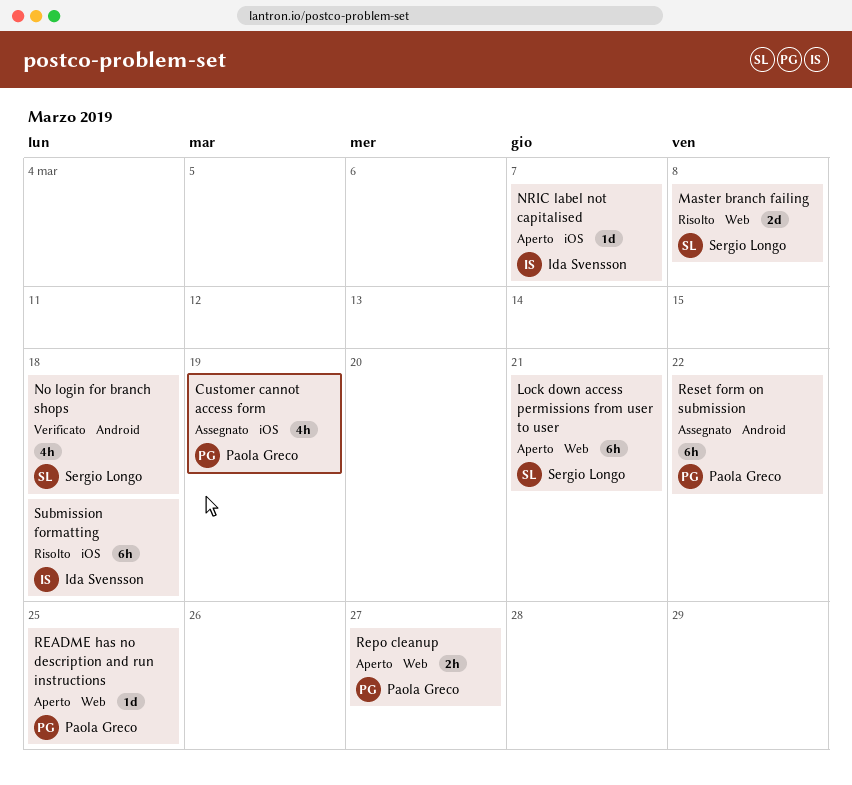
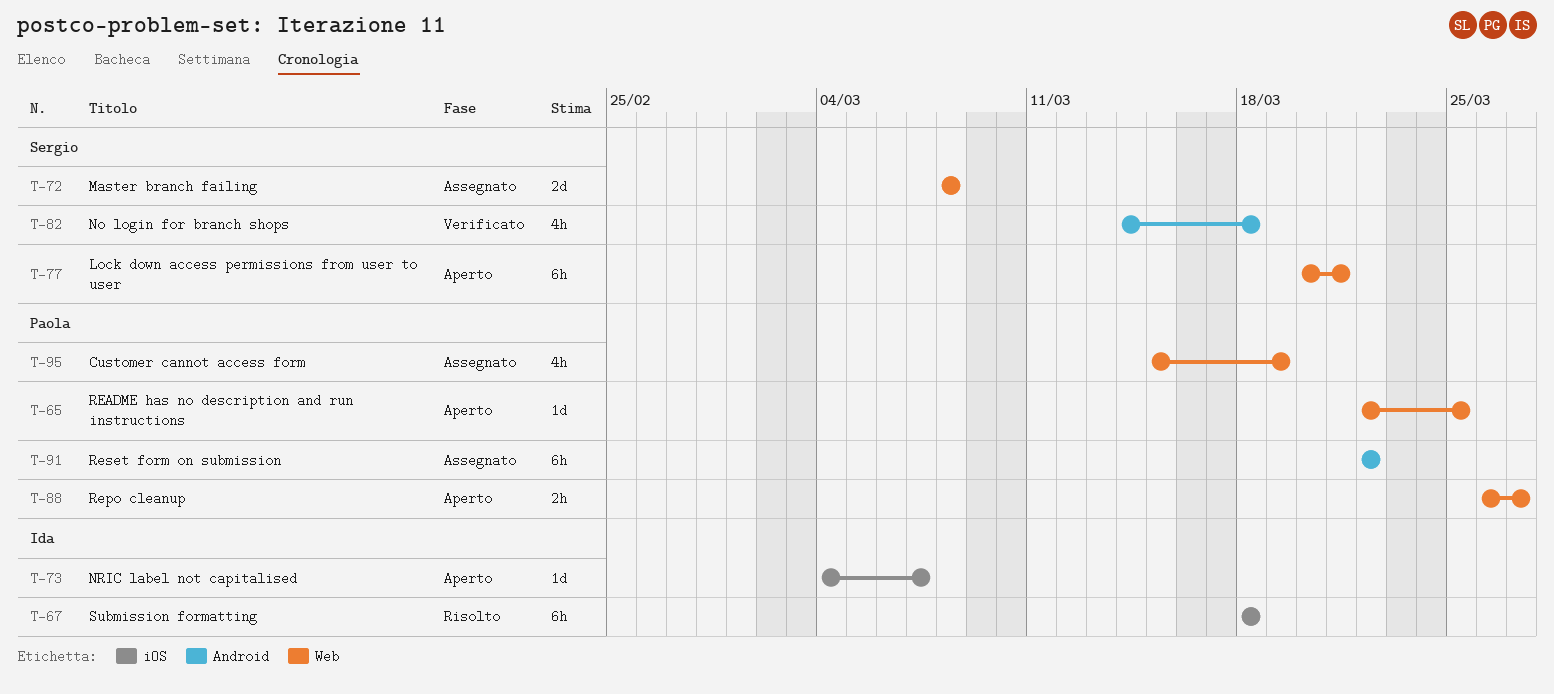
Customer cannot access form, label: iOS -> Web
Master branch failing, status: Risolto -> Assegnato

